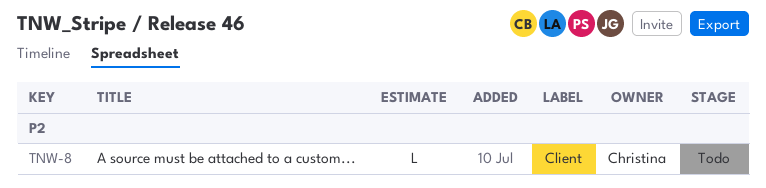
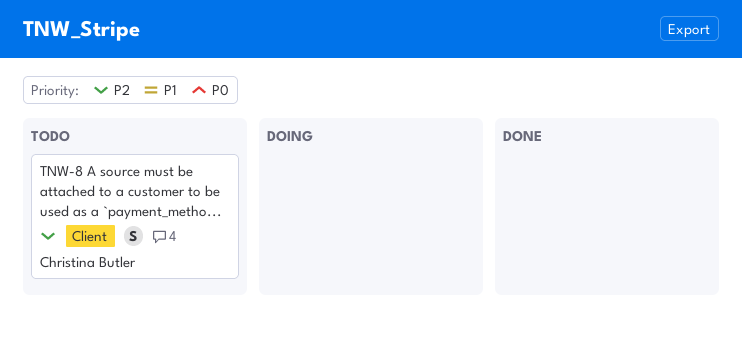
TNW-8, estimate: L -> S

